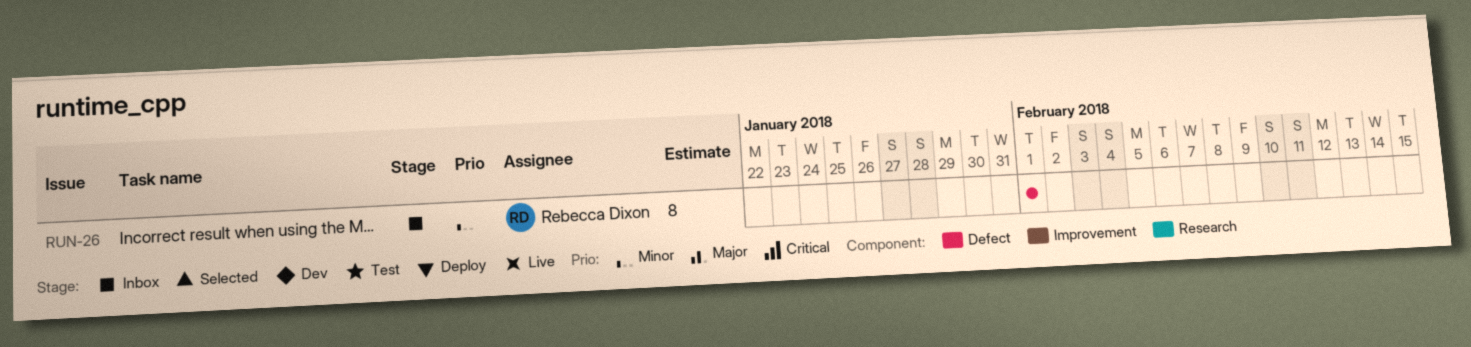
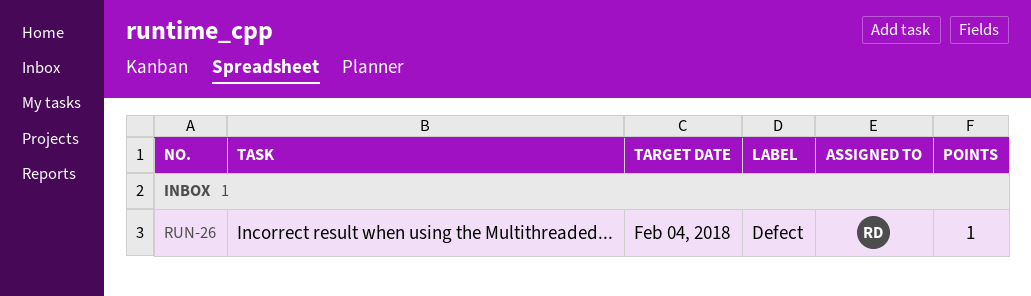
RUN-26, estimate: 8 -> 1
RUN-26, due: Feb 1 -> Feb 4

